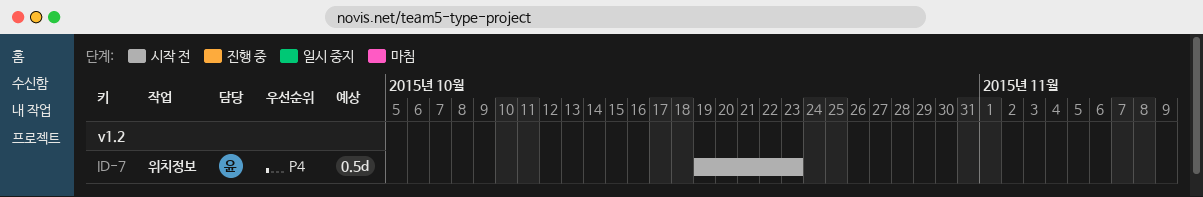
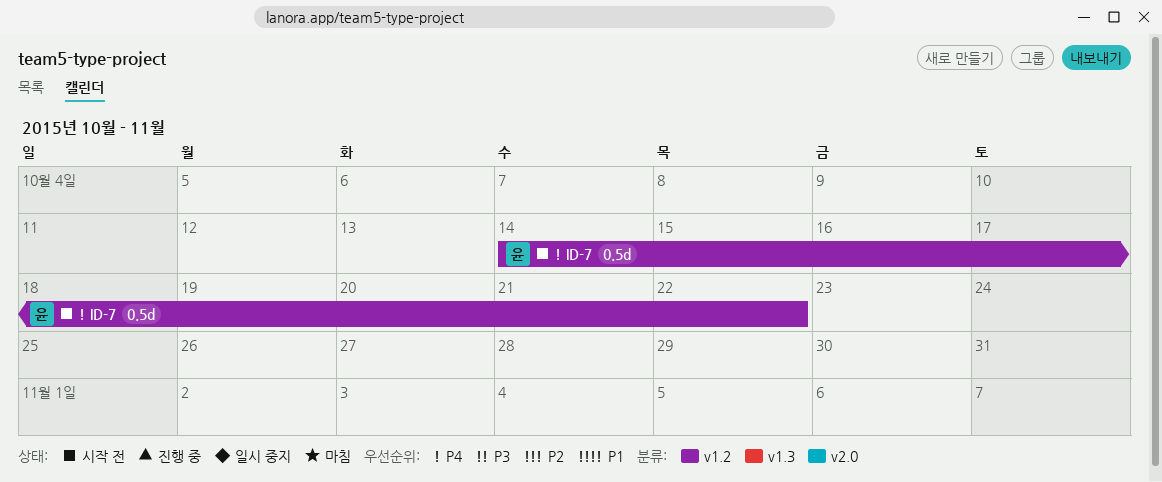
ID-7, start: Oct 19 -> Oct 14
ID-7, due: Oct 23 -> Oct 22

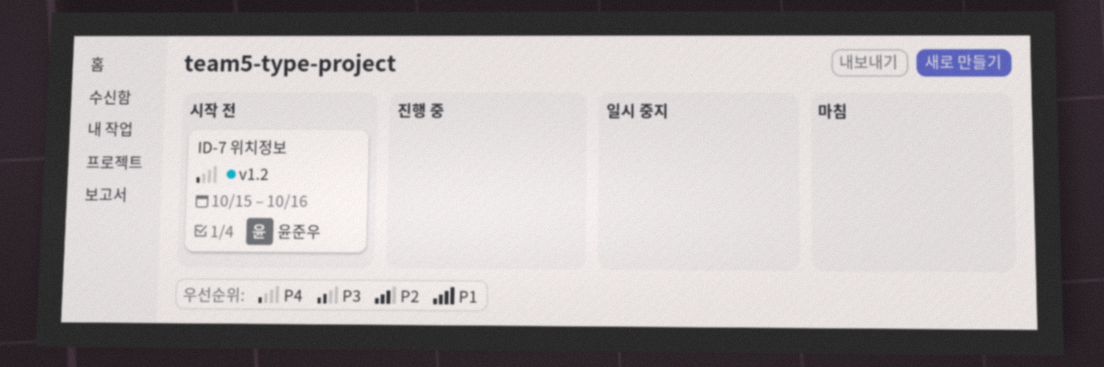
ID-7, start: Oct 14 -> Oct 15
ID-7, due: Oct 22 -> Oct 16

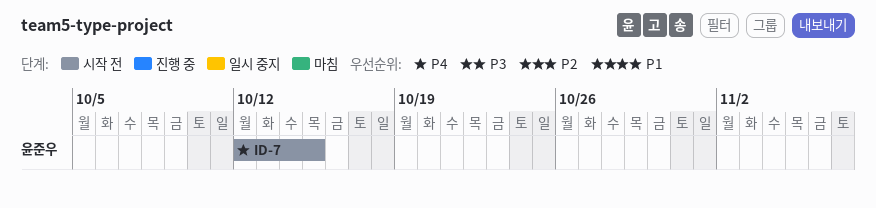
ID-7, start: Oct 15 -> Oct 12
ID-7, due: Oct 16 -> Oct 15

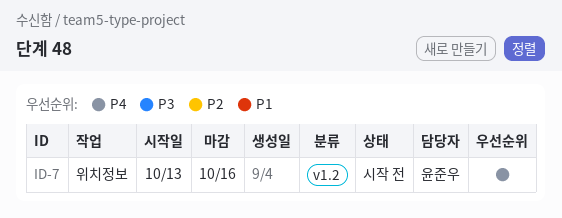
ID-7, start: Oct 12 -> Oct 13
ID-7, due: Oct 15 -> Oct 16

